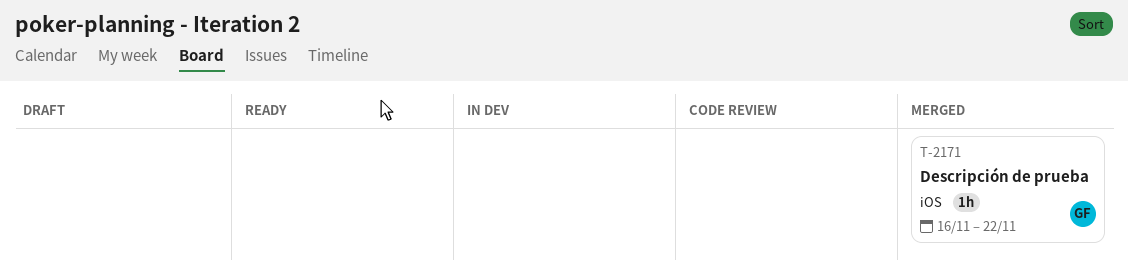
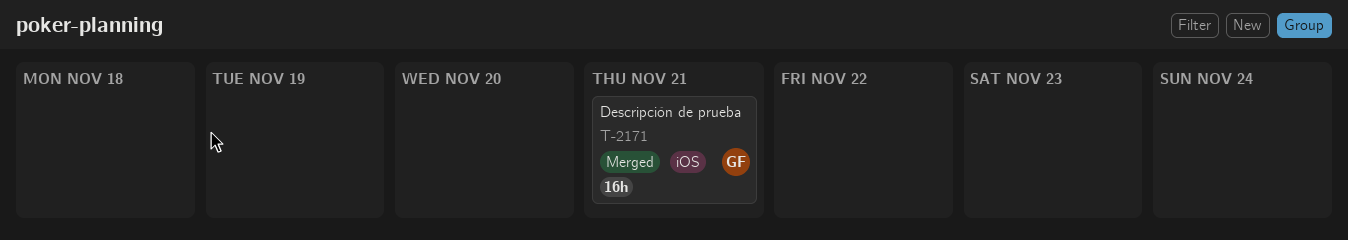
T-2171, estimate: 1h -> 16h
T-2171, due: Nov 22 -> Nov 21

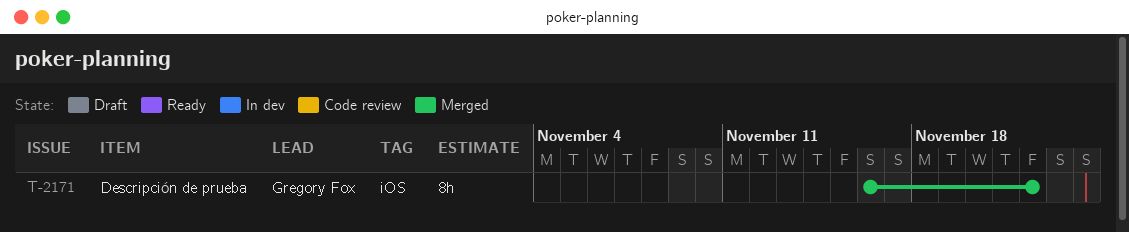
T-2171, estimate: 16h -> 8h
T-2171, due: Nov 21 -> Nov 22

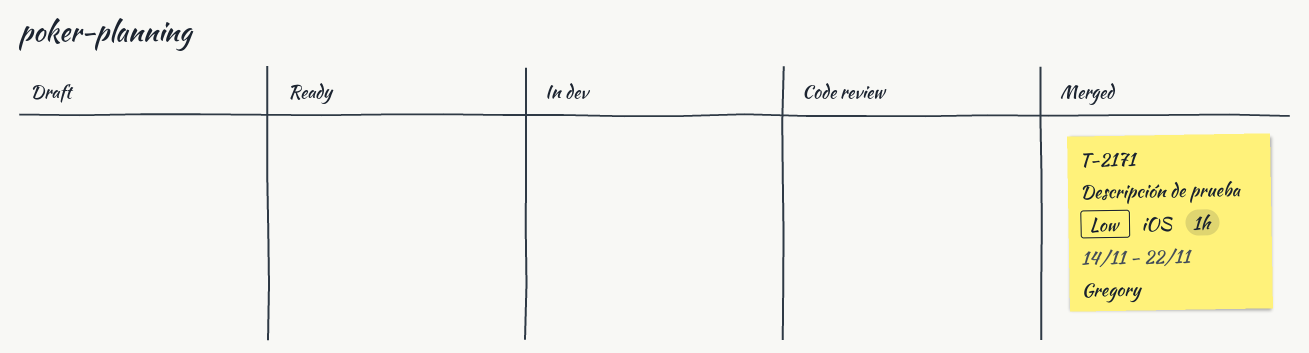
T-2171, estimate: 8h -> 1h
T-2171, start: Nov 16 -> Nov 14

